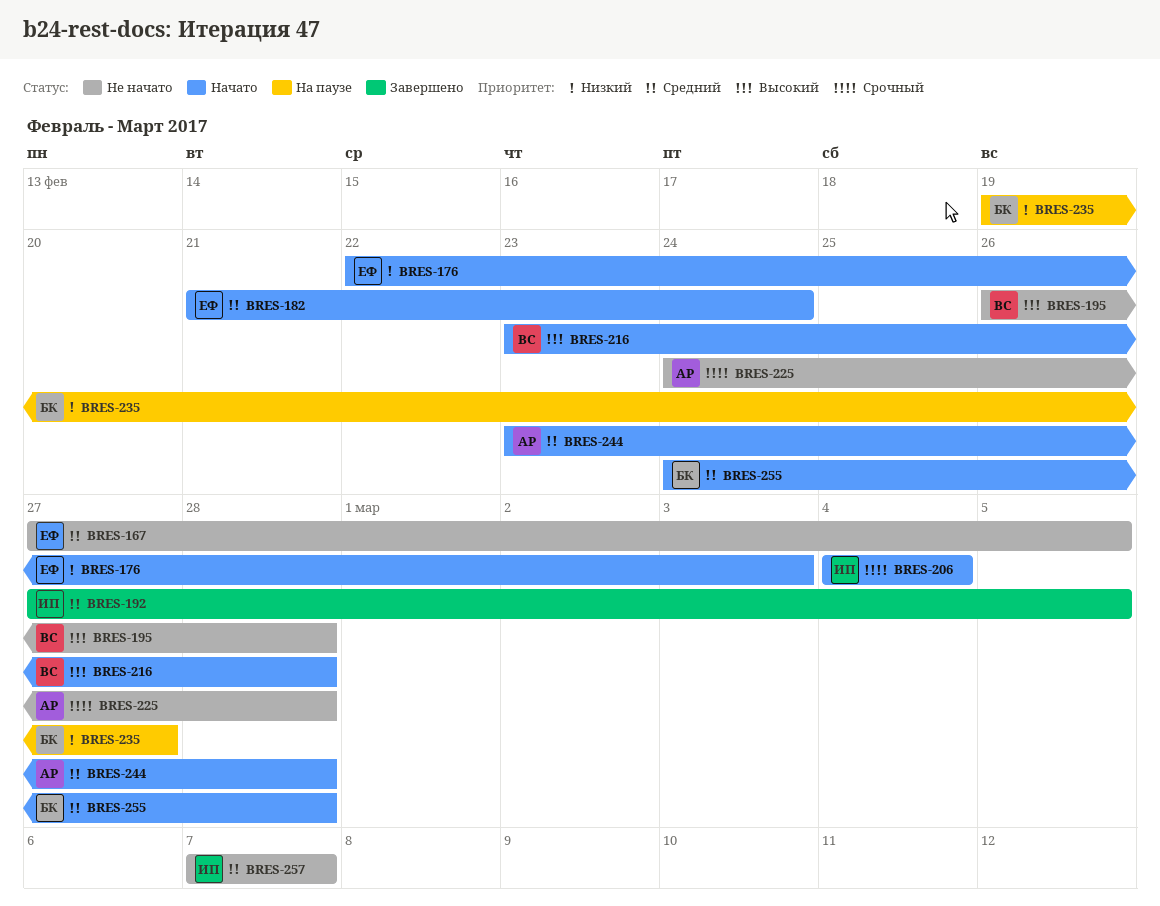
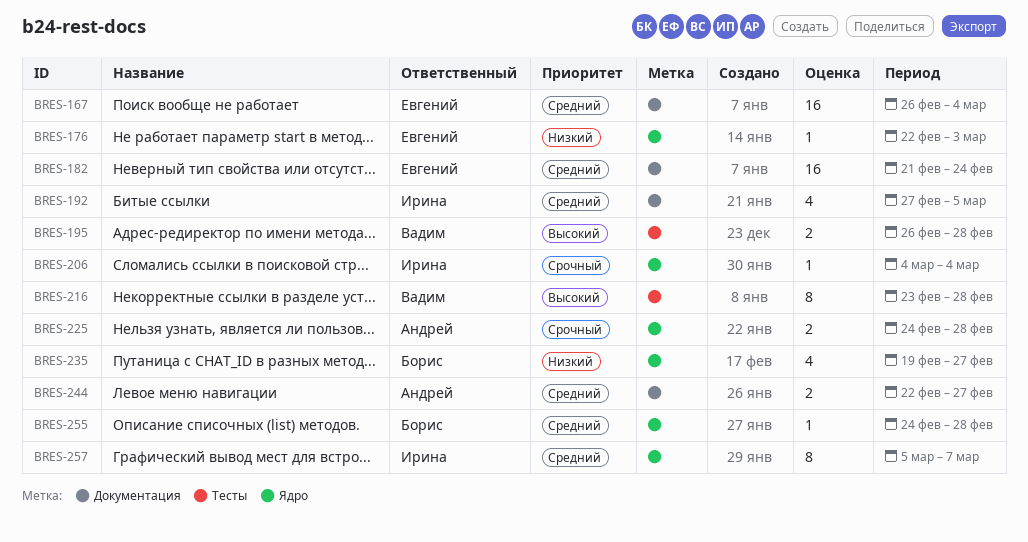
BRES-167, start: Feb 27 -> Feb 26
BRES-167, due: Mar 5 -> Mar 4
BRES-244, start: Feb 23 -> Feb 22
BRES-244, due: Feb 28 -> Feb 27
BRES-257, start: Mar 7 -> Mar 5

